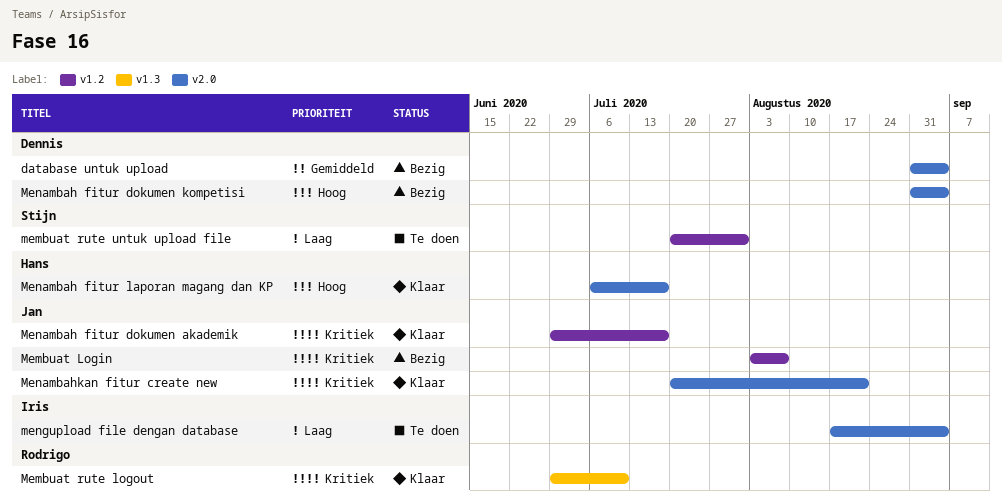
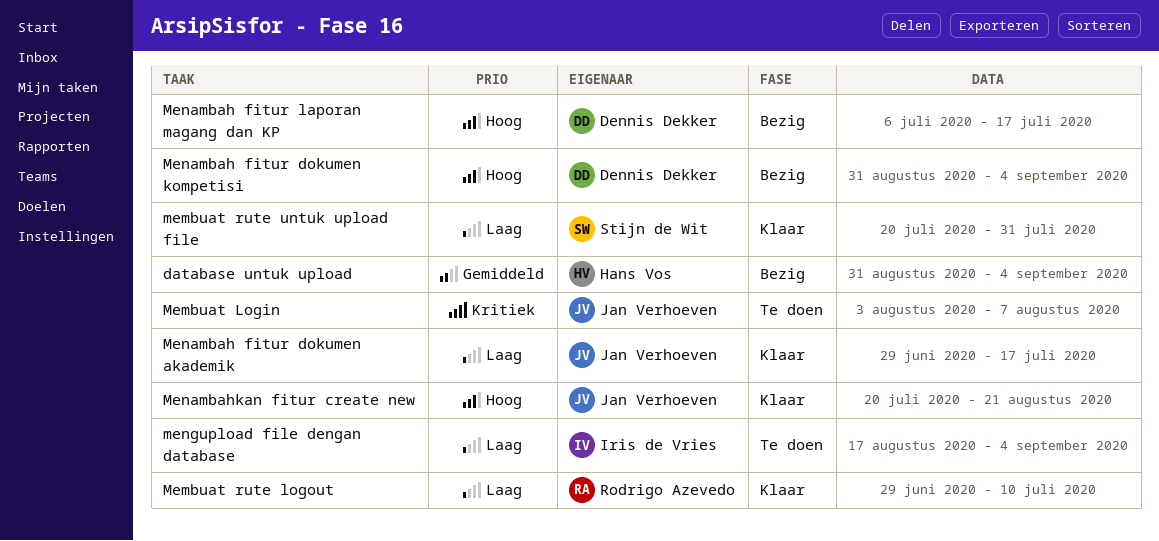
database untuk upload, owner: Dennis Dekker -> Hans Vos
Membuat Login, status: Bezig -> Te doen
Membuat rute logout, priority: Kritiek -> Laag
membuat rute untuk upload file, status: Te doen -> Klaar
Menambah fitur dokumen akademik, priority: Kritiek -> Laag
Menambah fitur laporan magang dan KP, status: Klaar -> Bezig
Menambah fitur laporan magang dan KP, owner: Hans Vos -> Dennis Dekker
Menambahkan fitur create new, priority: Kritiek -> Hoog

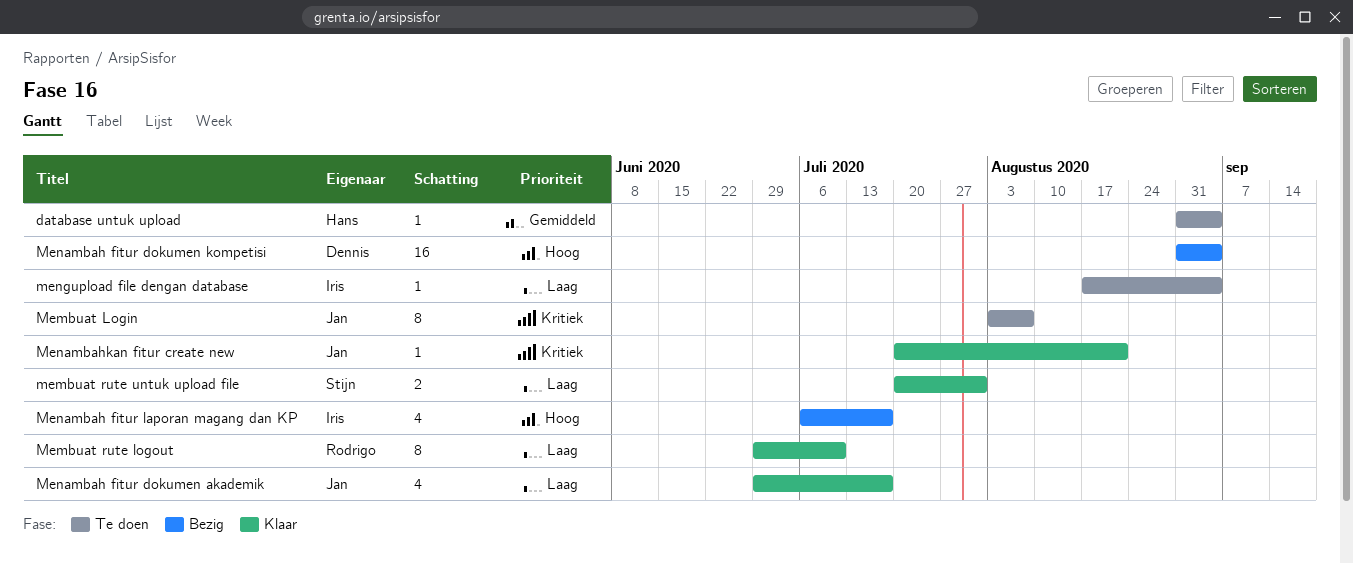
database untuk upload, status: Bezig -> Te doen
Menambah fitur laporan magang dan KP, owner: Dennis Dekker -> Iris de Vries
Menambahkan fitur create new, priority: Hoog -> Kritiek

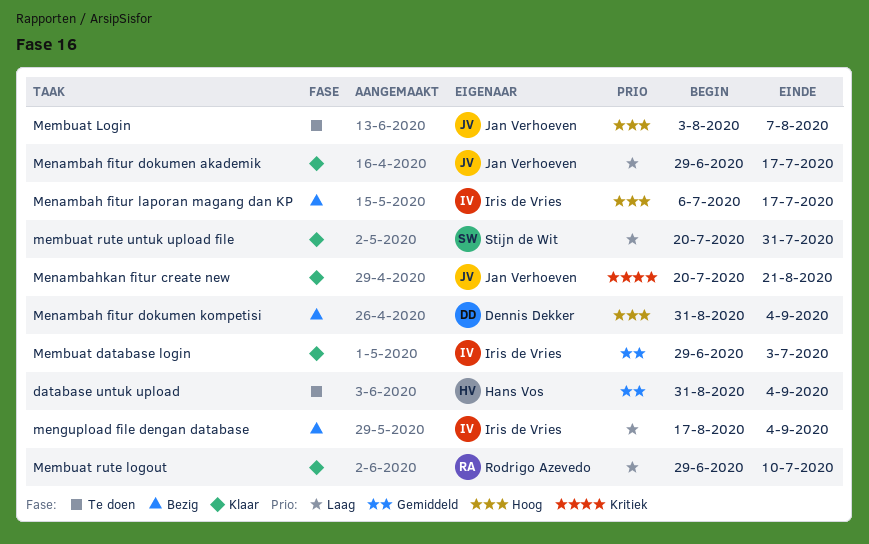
Membuat database login: none -> present
Membuat Login, priority: Kritiek -> Hoog
mengupload file dengan database, status: Te doen -> Bezig

